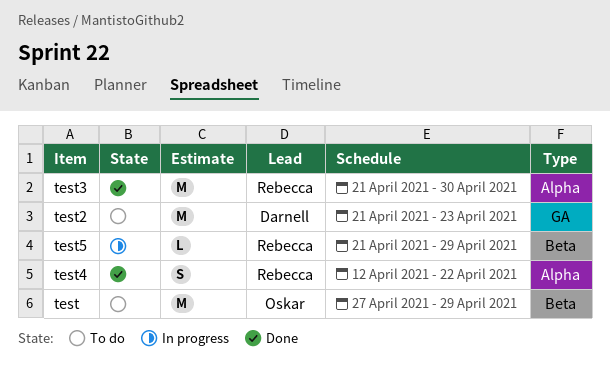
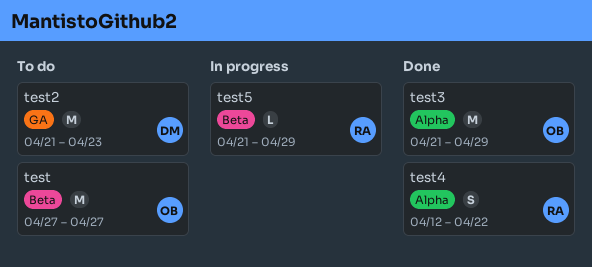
test, due: Apr 29 -> Apr 27
test3, owner: Rebecca -> Oskar
test3, due: Apr 30 -> Apr 29

